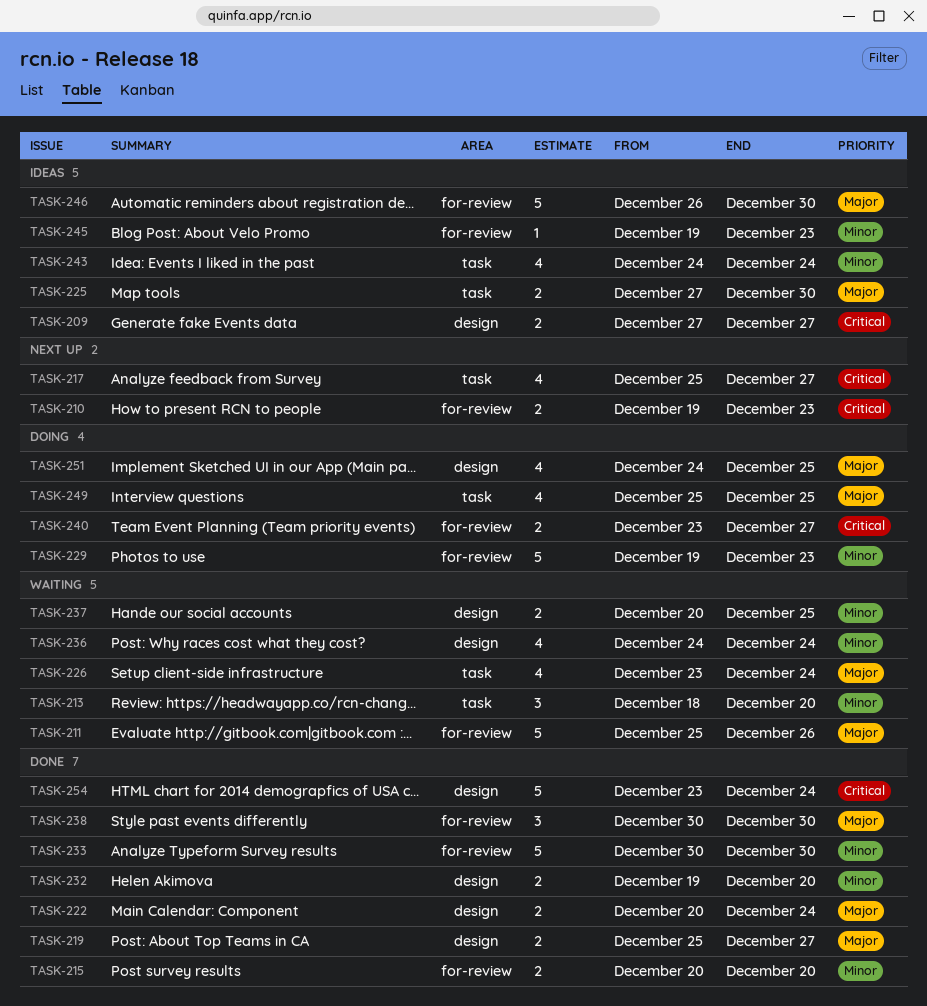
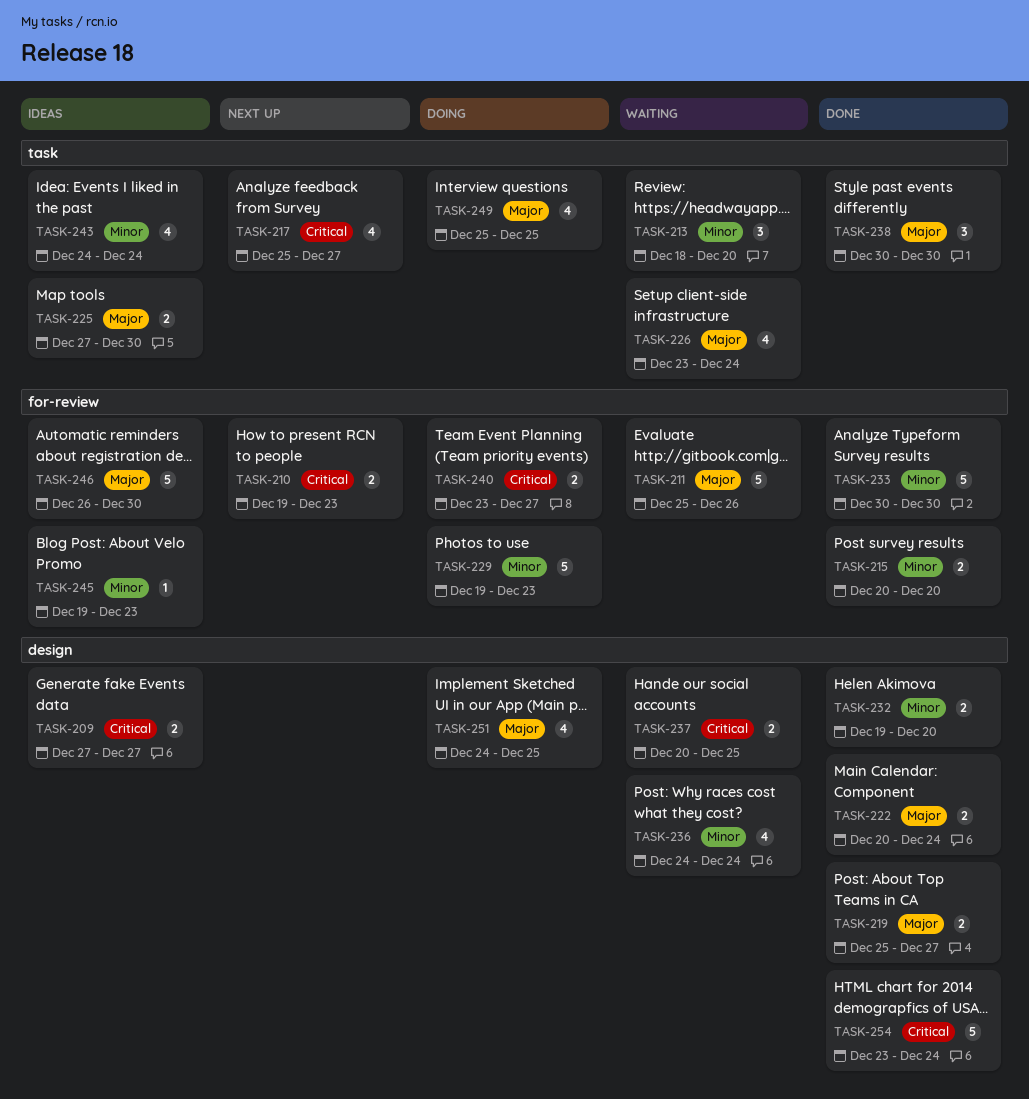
TASK-237, priority: Minor -> Critical
TASK-238, label: for-review -> task

